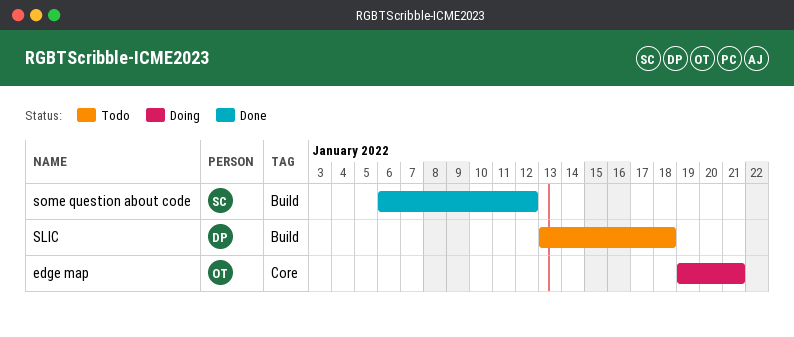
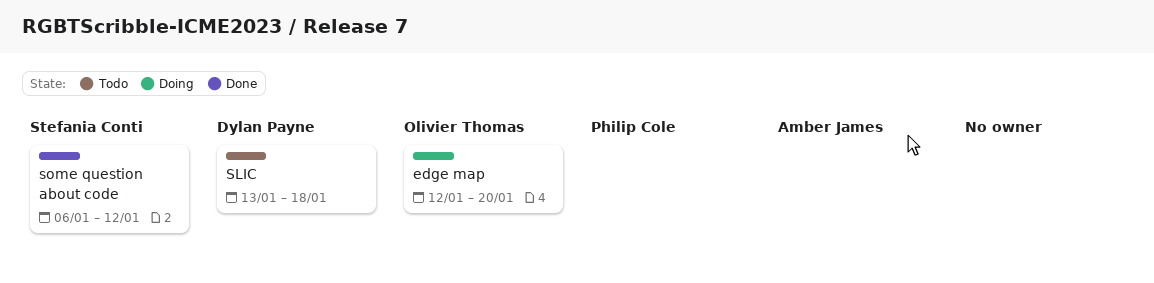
edge map, start: Jan 19 -> Jan 12
edge map, due: Jan 21 -> Jan 20

